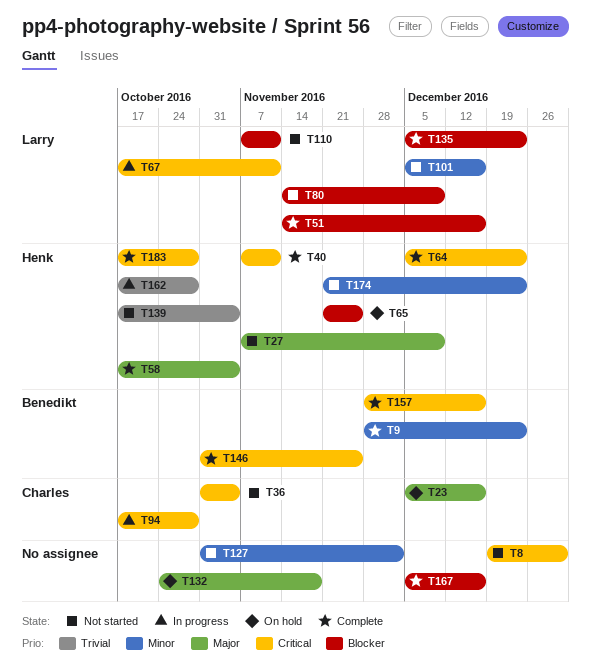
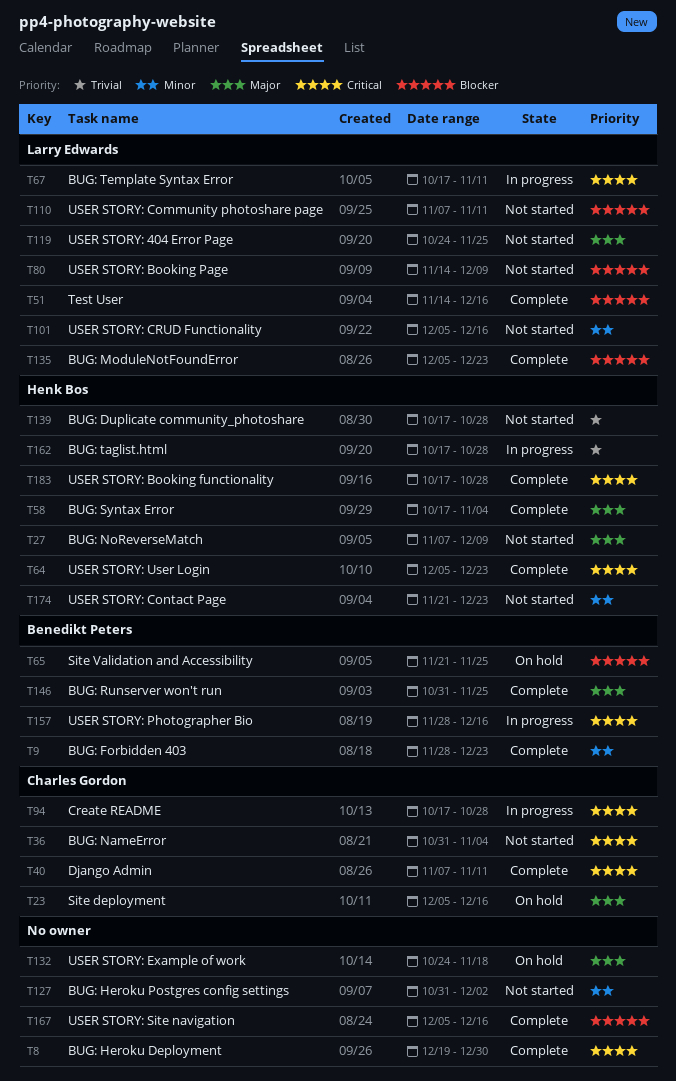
T8, status: Not started -> Complete
T40, owner: Henk Bos -> Charles Gordon
T65, owner: Henk Bos -> Benedikt Peters
T119: none -> present
T139, due: Nov 4 -> Oct 28
T146, priority: Critical -> Major
T157, status: Complete -> In progress

